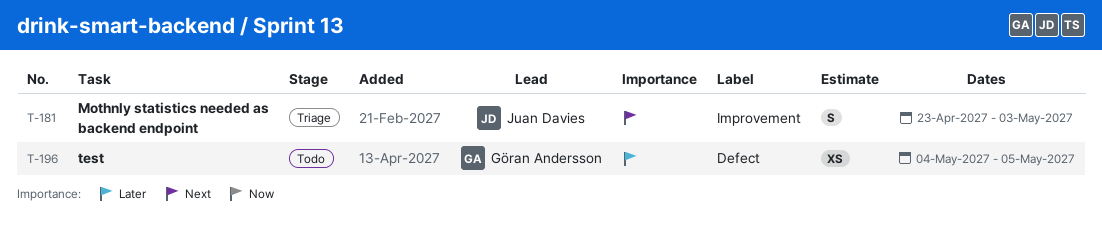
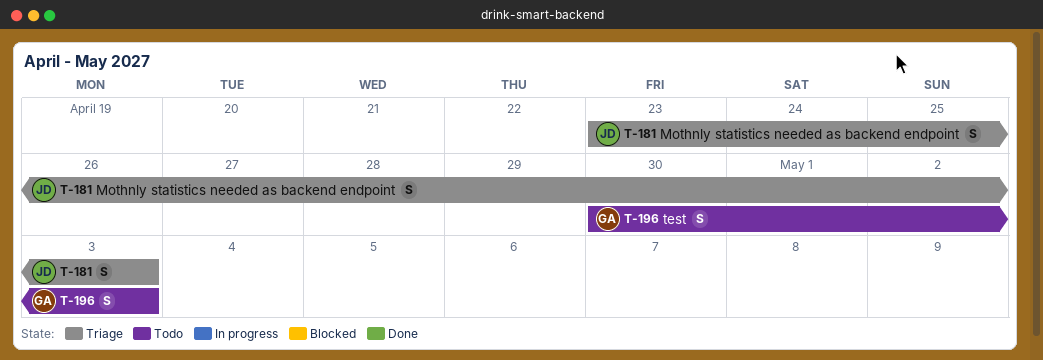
T-196, estimate: XS -> S
T-196, start: May 4 -> Apr 30
T-196, due: May 5 -> May 3

